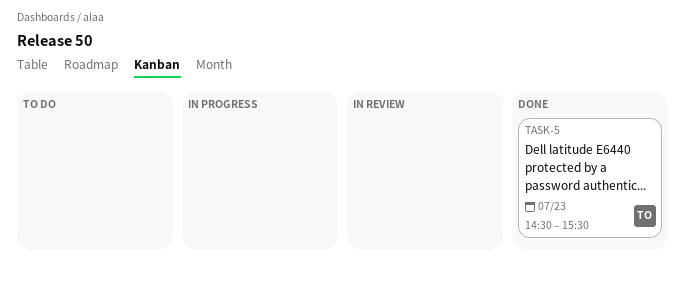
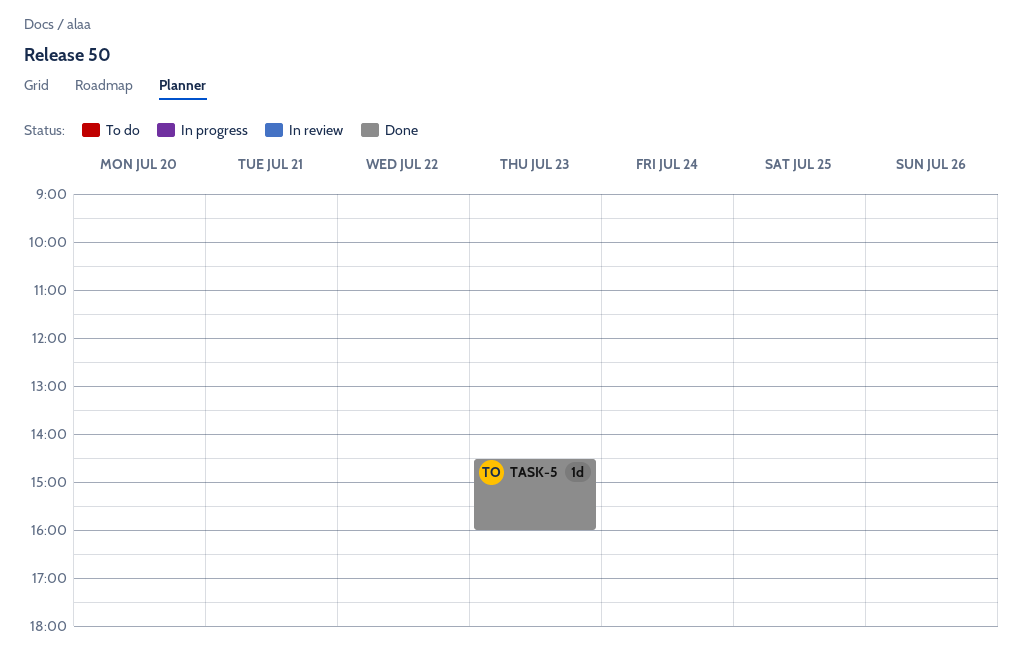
TASK-5, ends: 15:30 -> 16:00

